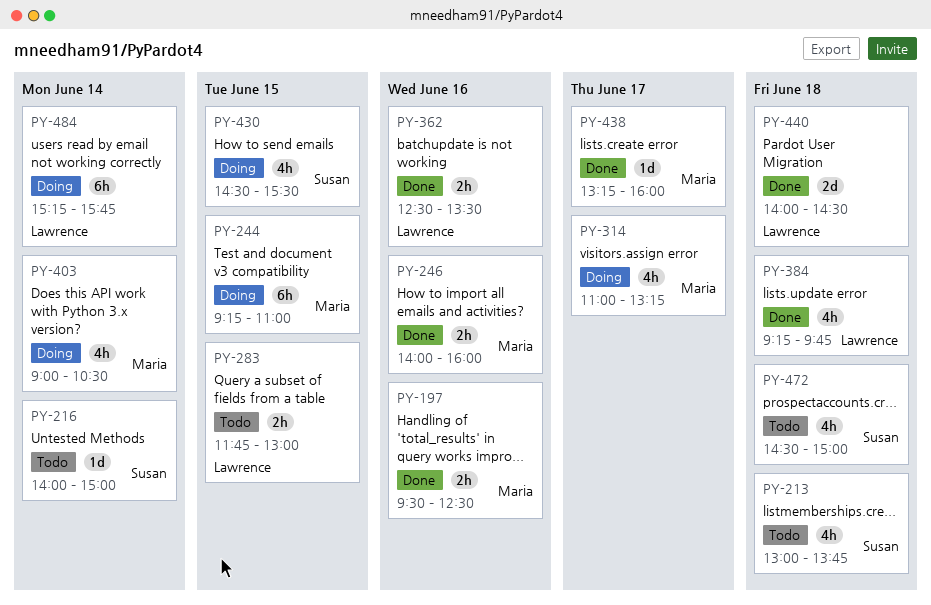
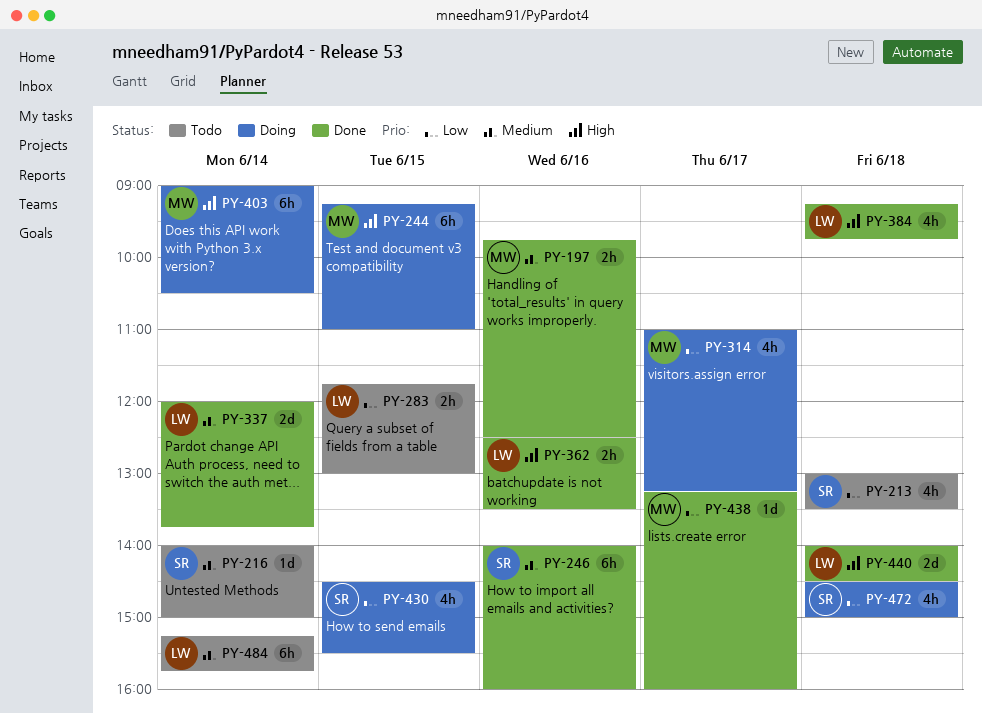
PY-197, begins: 09:30 -> 09:45
PY-213, ends: 13:45 -> 13:30
PY-246, owner: Maria -> Susan
PY-246, estimate: 2h -> 6h
PY-337: none -> present
PY-403, estimate: 4h -> 6h
PY-472, status: Todo -> Doing
PY-484, status: Doing -> Todo

